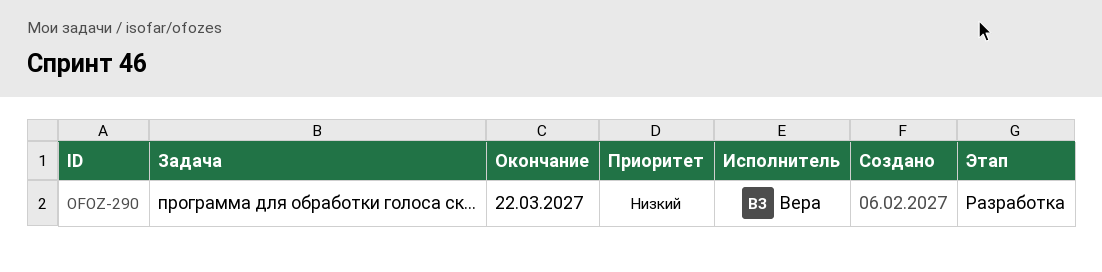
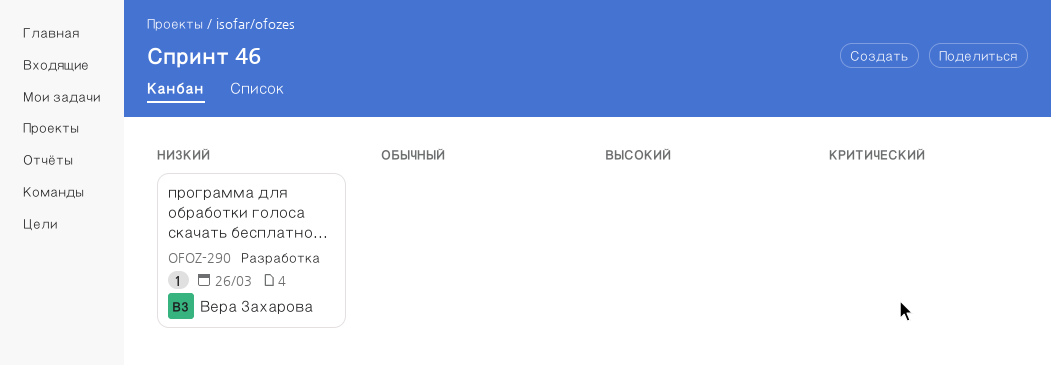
OFOZ-290, due: Mar 22 -> Mar 26

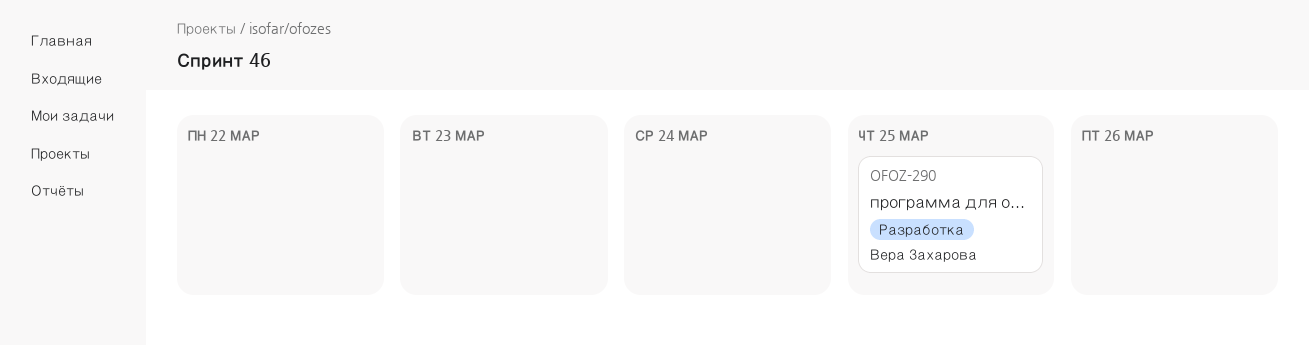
OFOZ-290, due: Mar 26 -> Mar 25

